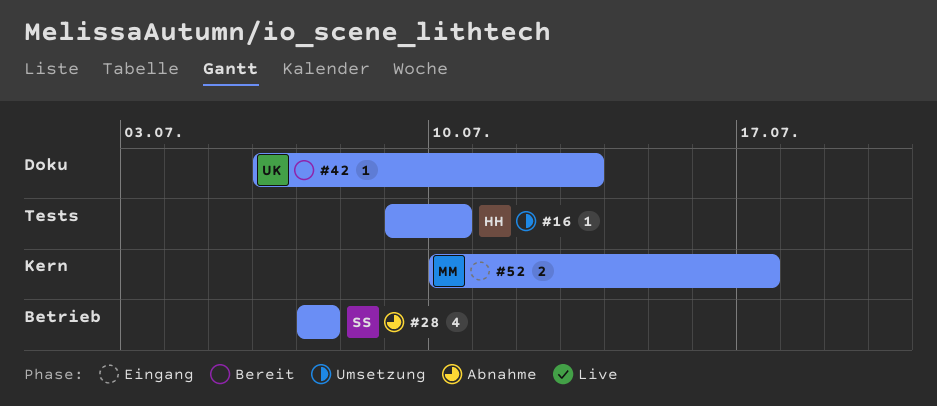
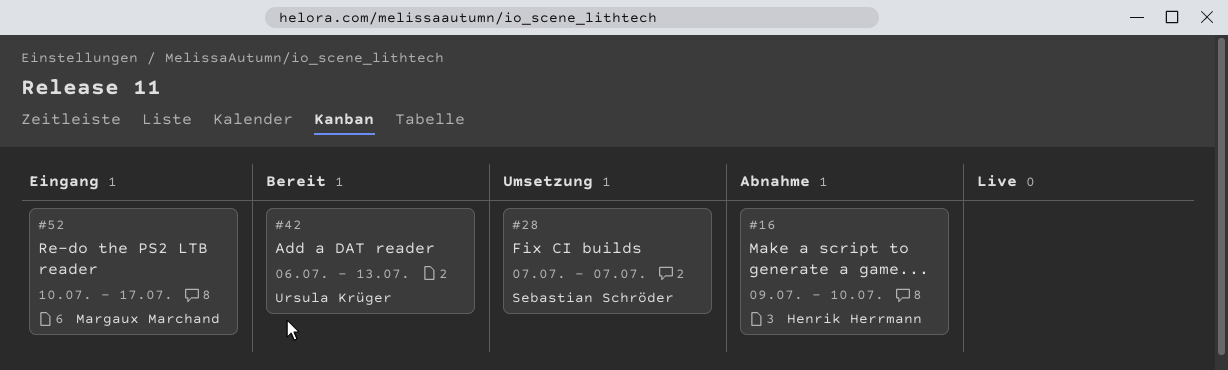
#16, status: Umsetzung -> Abnahme
#28, status: Abnahme -> Umsetzung

